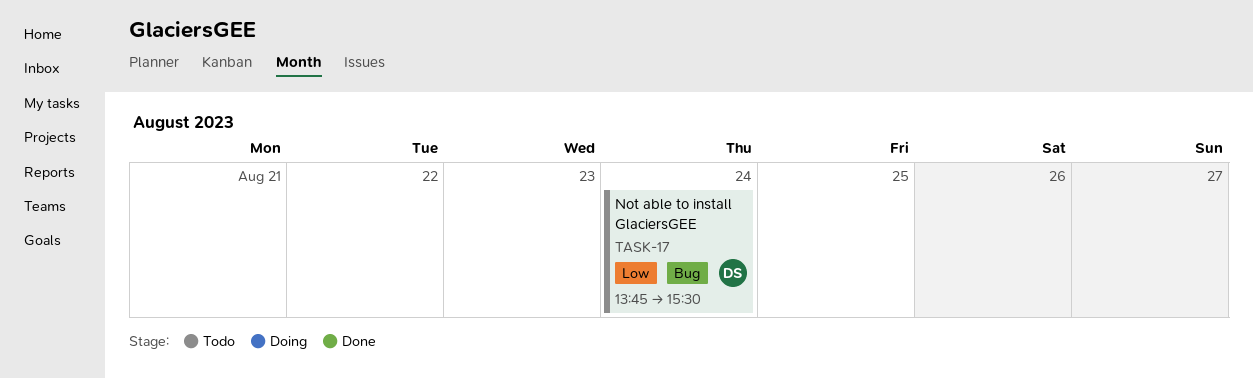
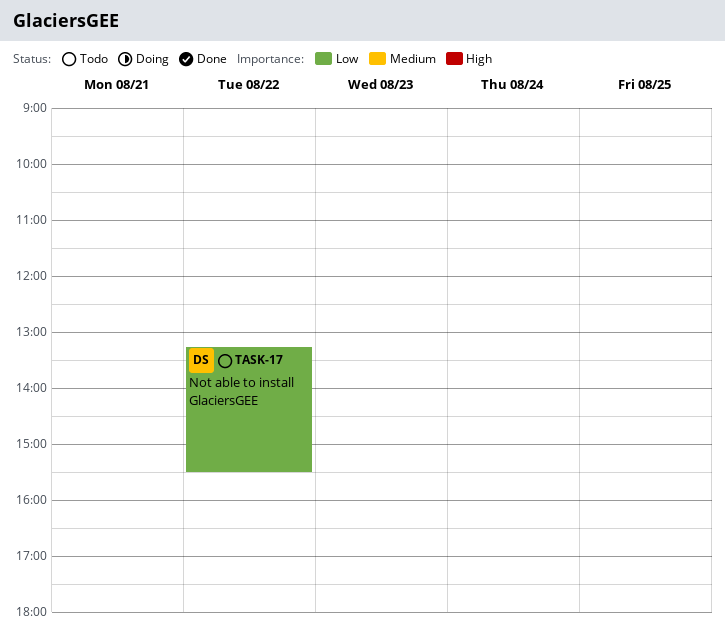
TASK-17, day: Aug 24 -> Aug 22
TASK-17, begins: 13:45 -> 13:15

